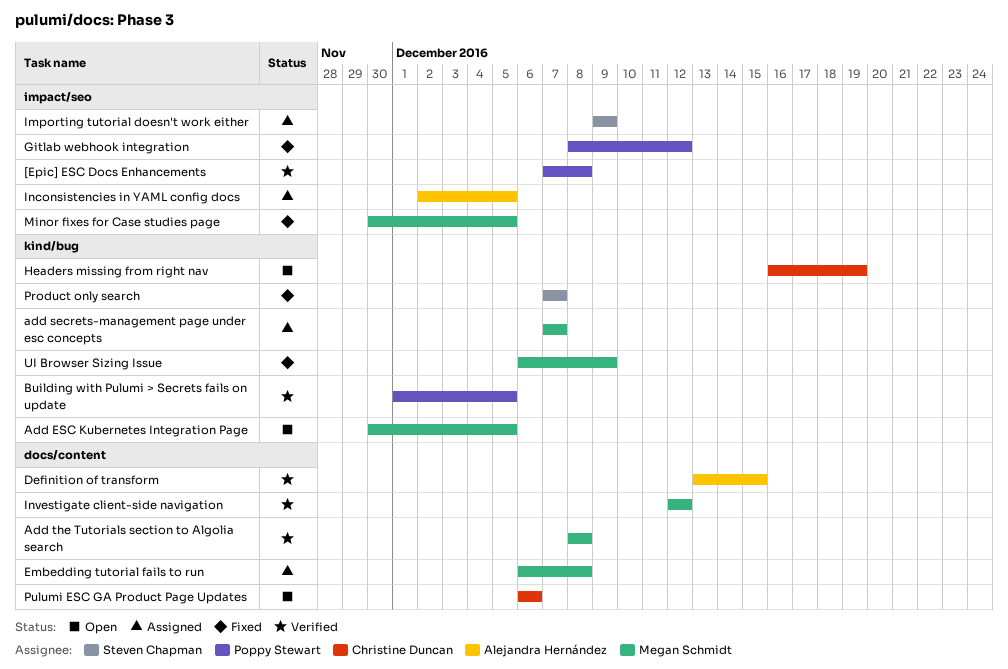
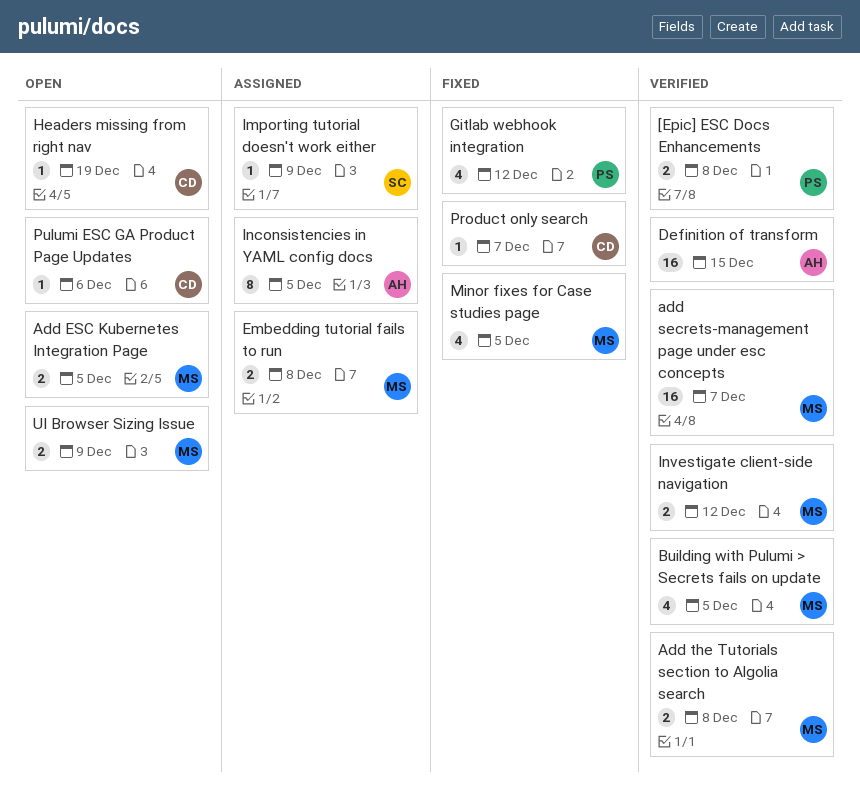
add secrets-management page under esc concepts, status: Assigned -> Verified
Building with Pulumi > Secrets fails on update, owner: Poppy Stewart -> Megan Schmidt
Product only search, owner: Steven Chapman -> Christine Duncan
UI Browser Sizing Issue, status: Fixed -> Open

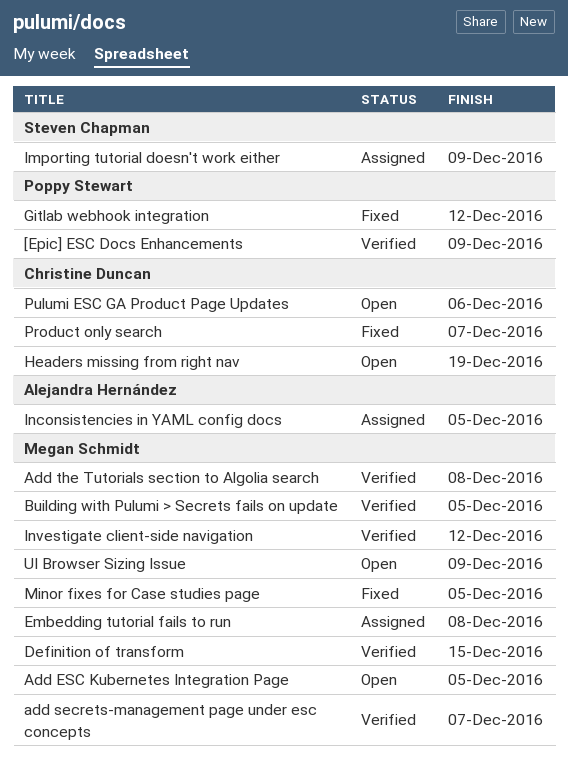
[Epic] ESC Docs Enhancements, due: Dec 8 -> Dec 9
Definition of transform, owner: Alejandra Hernández -> Megan Schmidt

